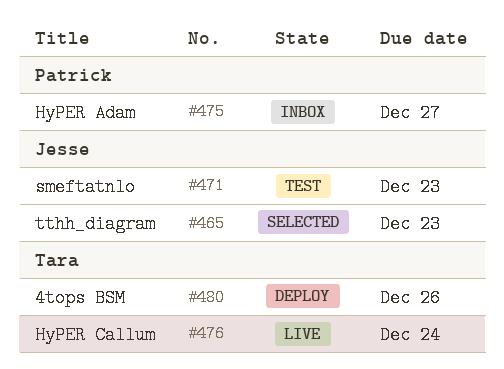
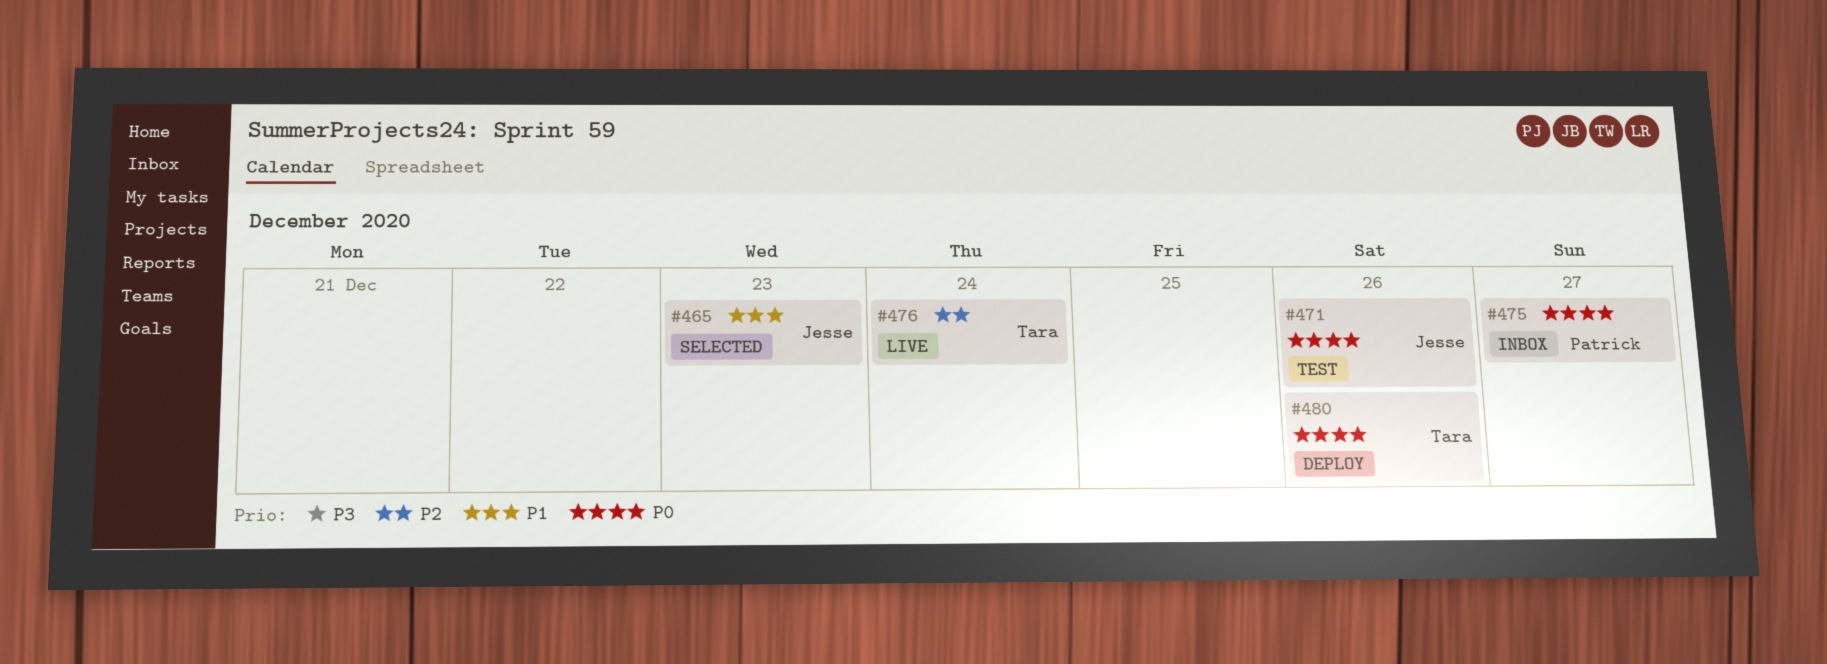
#471, due: Dec 23 -> Dec 26

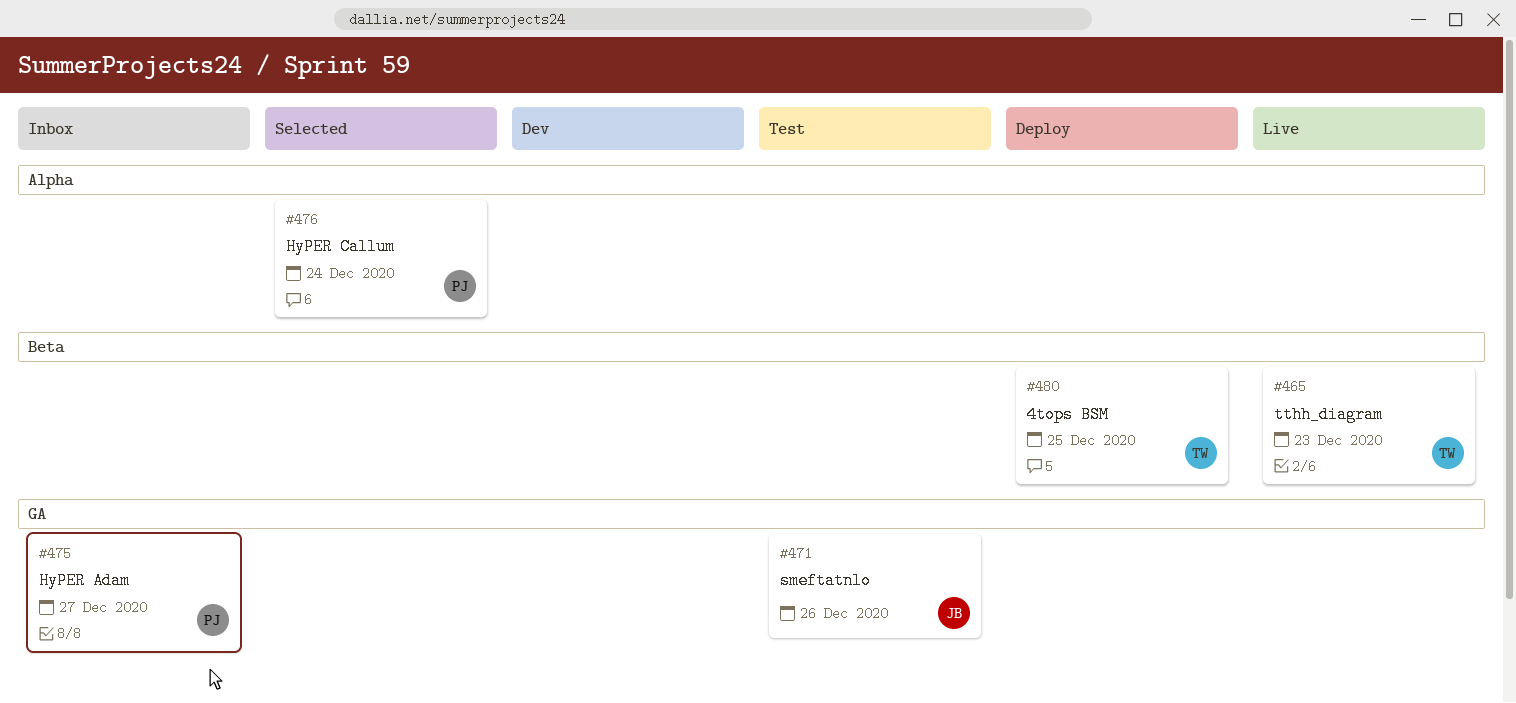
#465, status: Selected -> Live
#465, owner: Jesse -> Tara
#476, status: Live -> Selected
#476, owner: Tara -> Patrick
#480, due: Dec 26 -> Dec 25

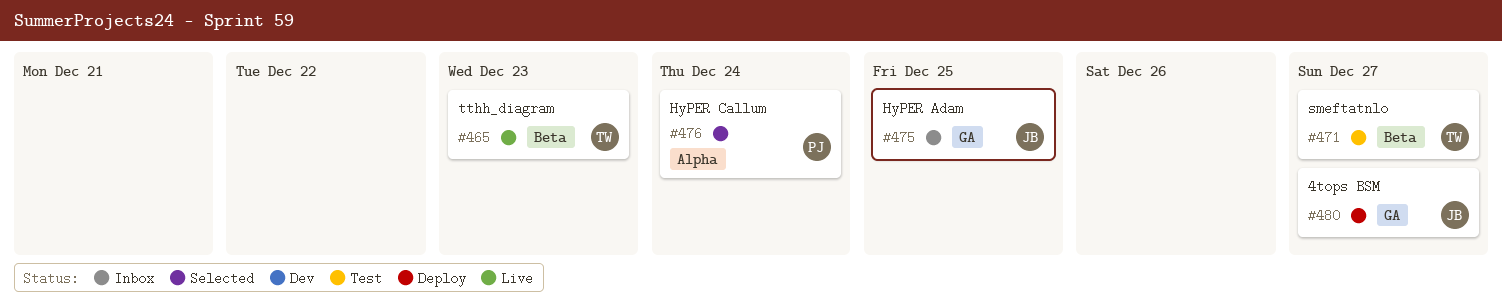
#471, owner: JB -> TW
#471, label: GA -> Beta
#471, due: Dec 26 -> Dec 27
#475, owner: PJ -> JB
#475, due: Dec 27 -> Dec 25
#480, owner: TW -> JB
#480, label: Beta -> GA
#480, due: Dec 25 -> Dec 27

